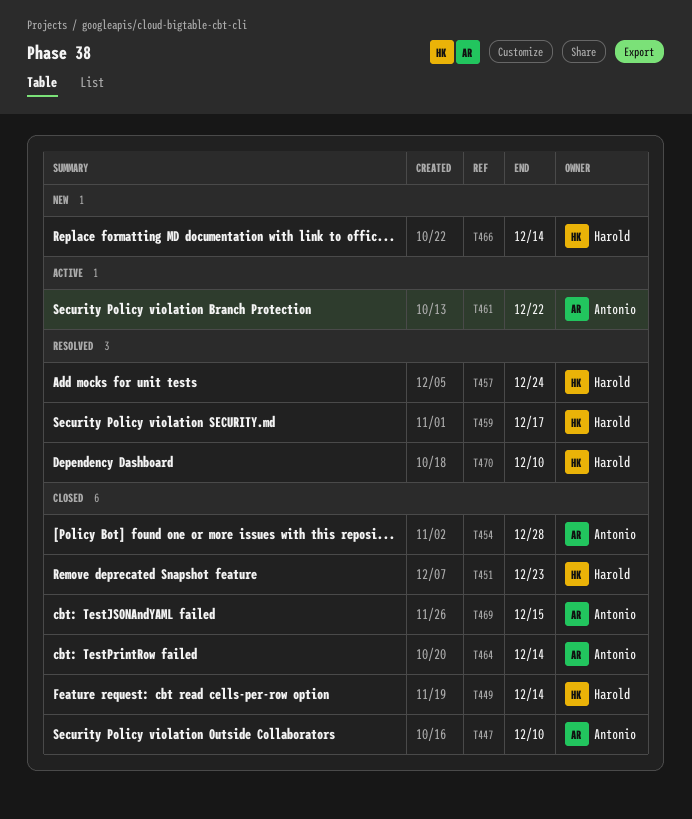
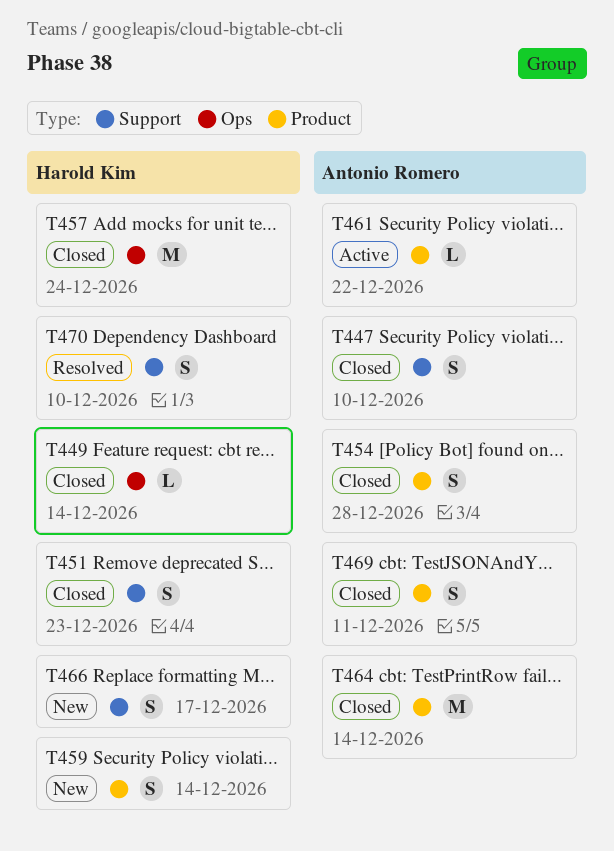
T457, status: Resolved -> Closed
T459, status: Resolved -> New
T459, due: Dec 17 -> Dec 14
T466, due: Dec 14 -> Dec 17
T469, due: Dec 15 -> Dec 11

